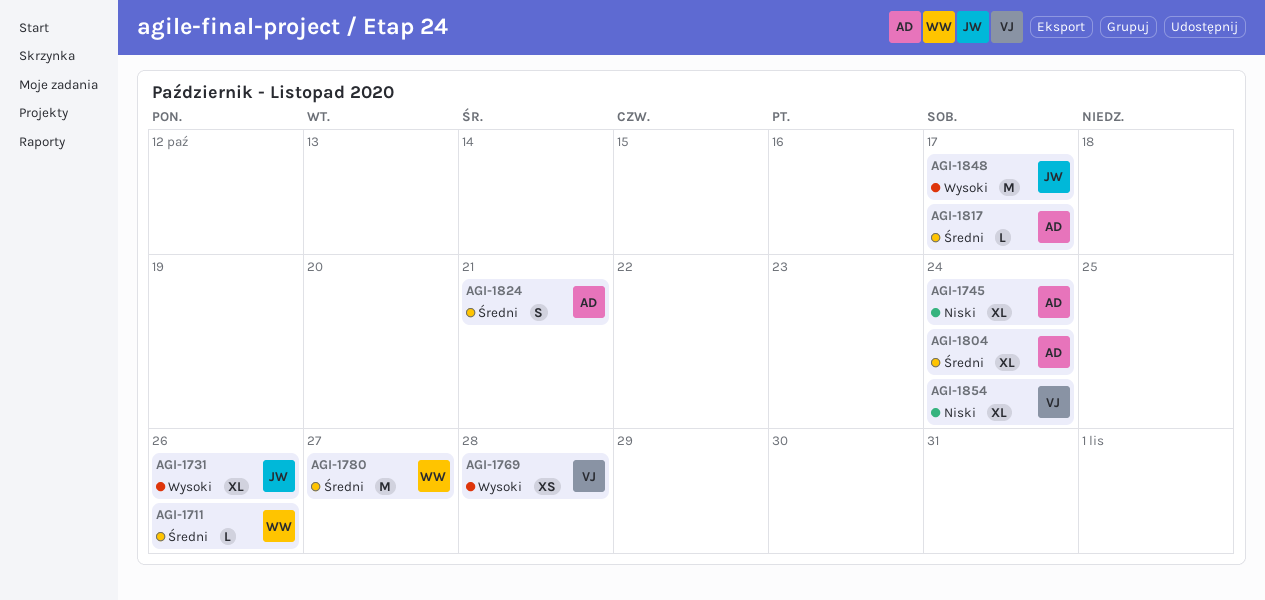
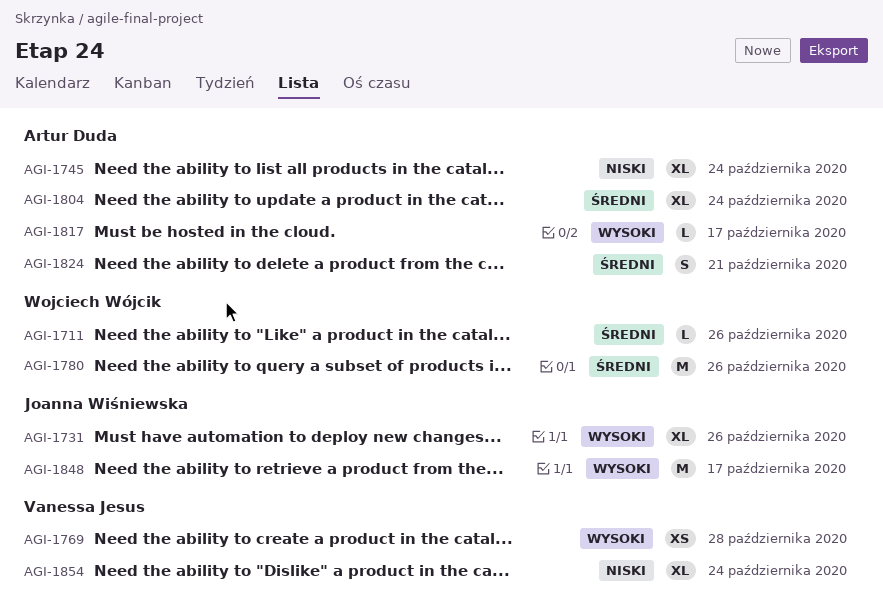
AGI-1780, due: Oct 27 -> Oct 26
AGI-1817, priority: Średni -> Wysoki

